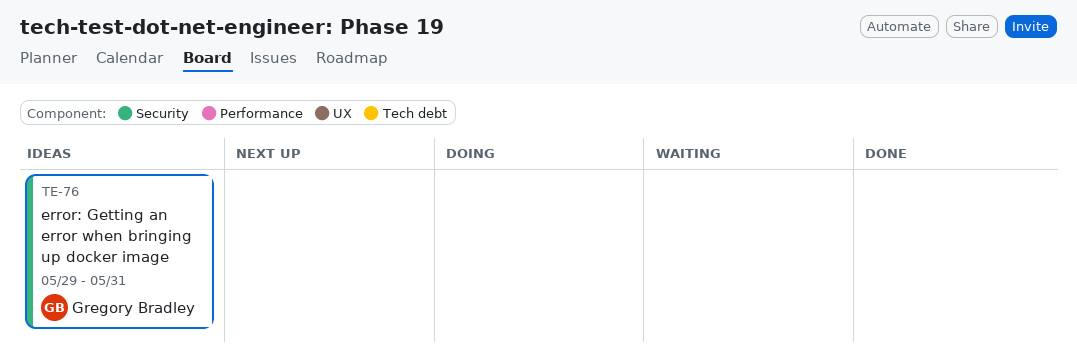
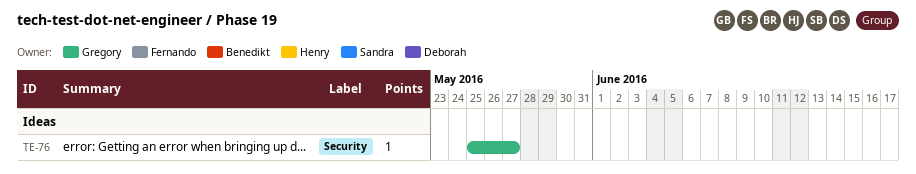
TE-76, start: May 29 -> May 25
TE-76, due: May 31 -> May 27

